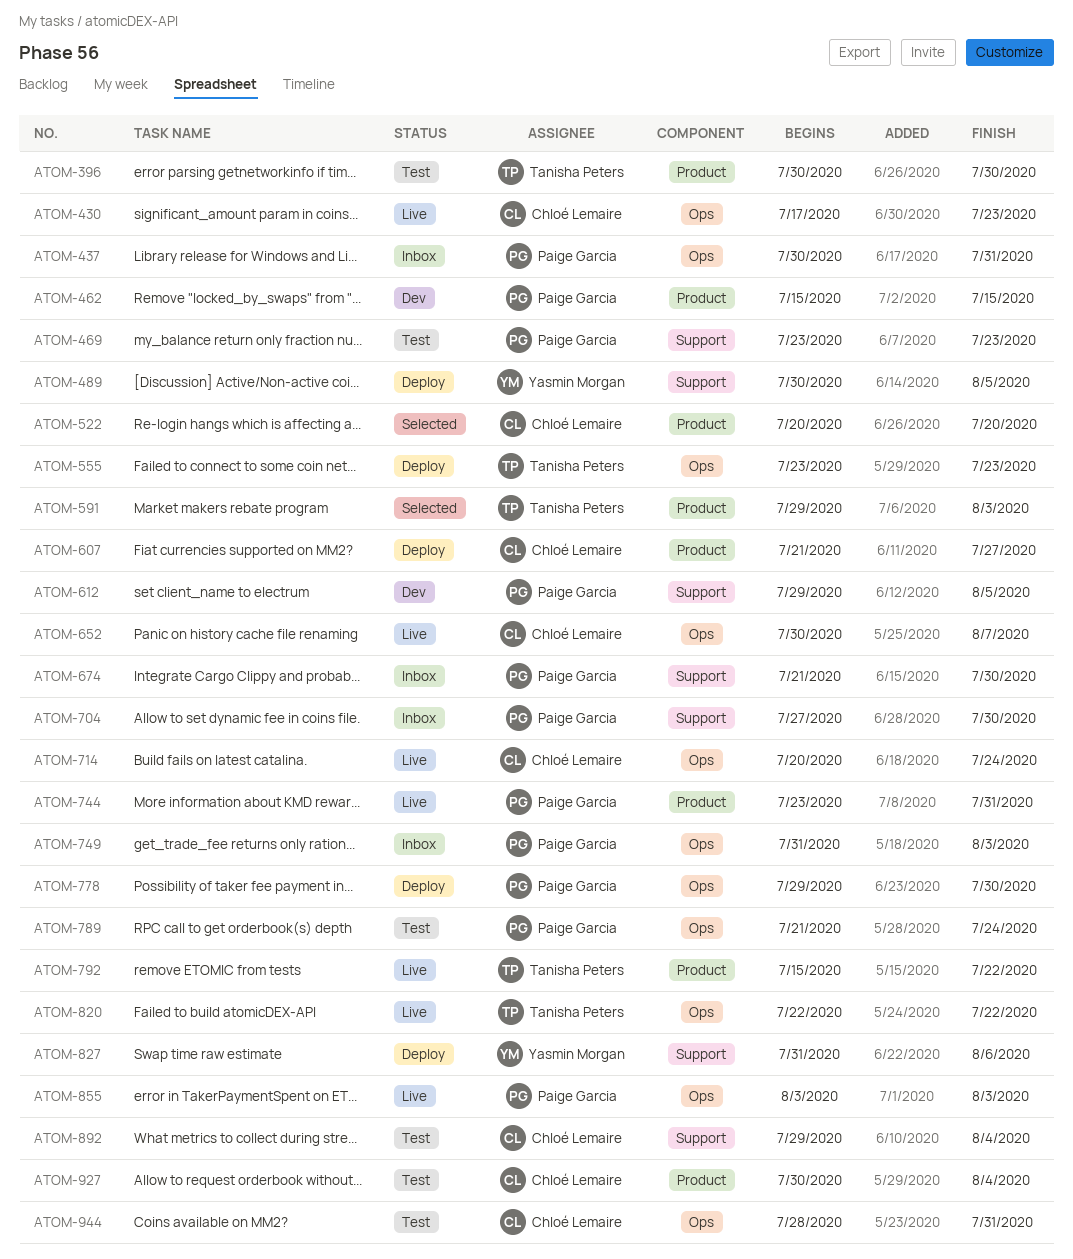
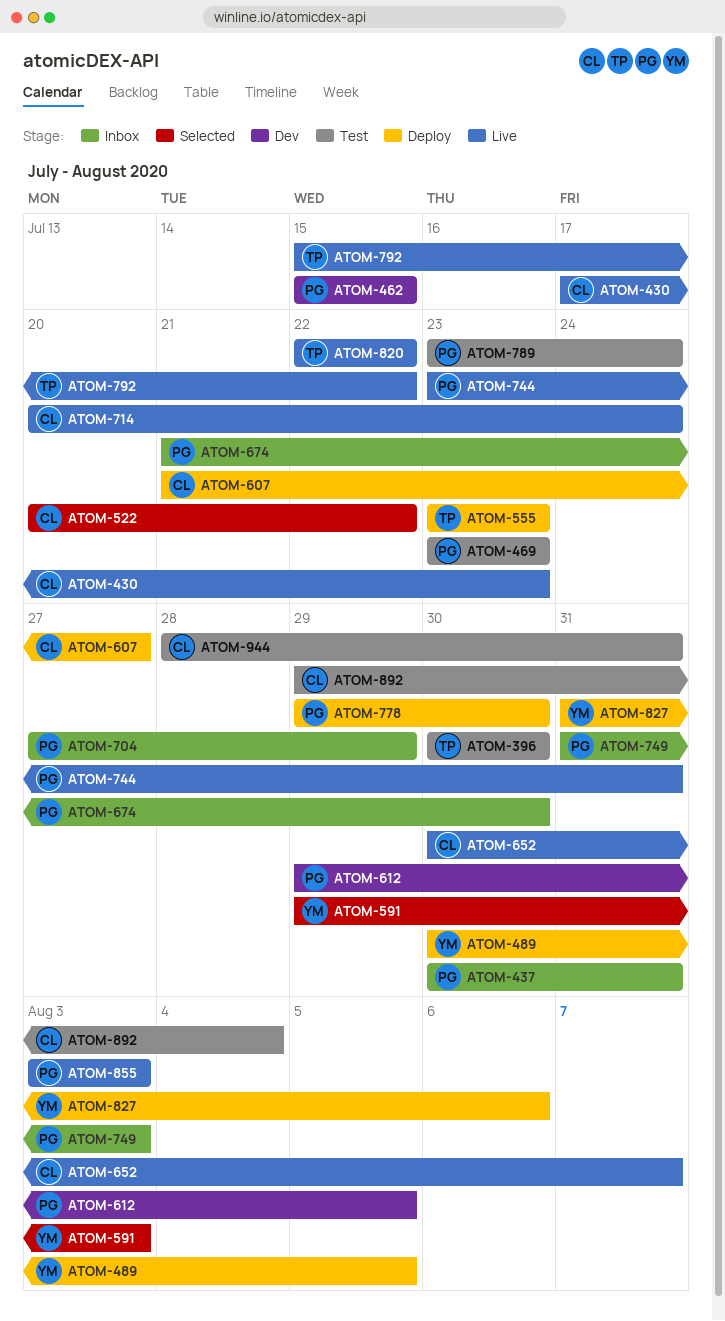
ATOM-522, due: Jul 20 -> Jul 22
ATOM-591, owner: Tanisha Peters -> Yasmin Morgan
ATOM-704, due: Jul 30 -> Jul 29
ATOM-789, start: Jul 21 -> Jul 23
ATOM-927: present -> none

